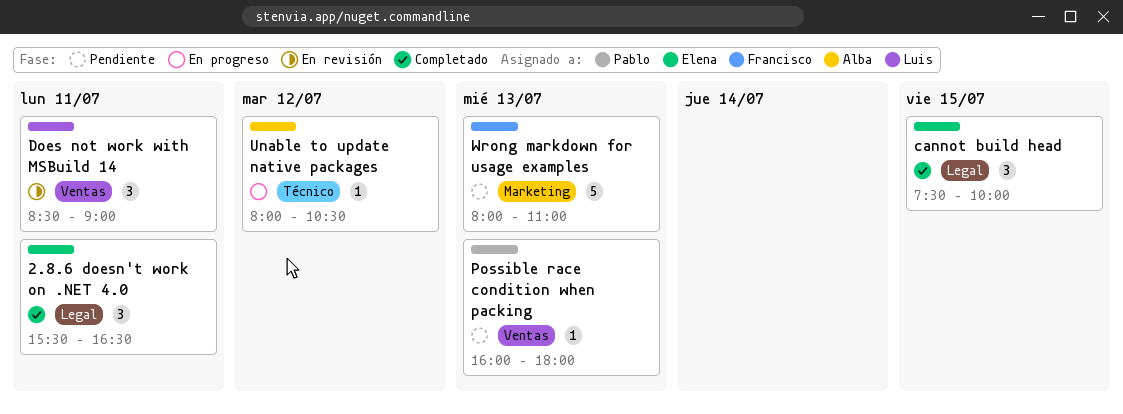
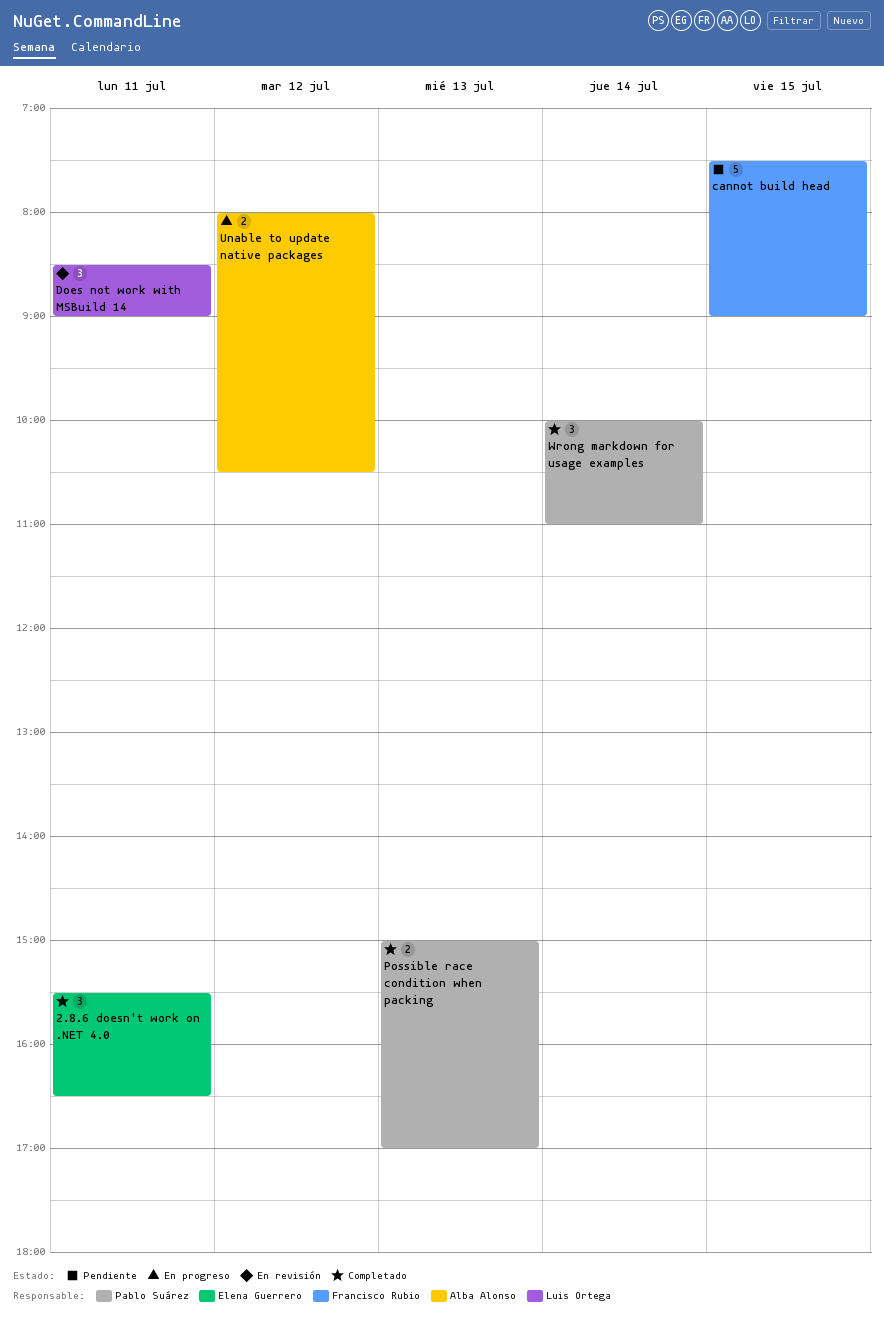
cannot build head, status: Completado -> Pendiente
cannot build head, owner: Elena Guerrero -> Francisco Rubio
cannot build head, estimate: 3 -> 5
cannot build head, ends: 10:00 -> 09:00
Possible race condition when packing, status: Pendiente -> Completado
Possible race condition when packing, estimate: 1 -> 2
Possible race condition when packing, begins: 16:00 -> 15:00
Possible race condition when packing, ends: 18:00 -> 17:00
Unable to update native packages, estimate: 1 -> 2
Wrong markdown for usage examples, status: Pendiente -> Completado
Wrong markdown for usage examples, owner: Francisco Rubio -> Pablo Suárez
Wrong markdown for usage examples, estimate: 5 -> 3
Wrong markdown for usage examples, day: Jul 13 -> Jul 14
Wrong markdown for usage examples, begins: 08:00 -> 10:00

